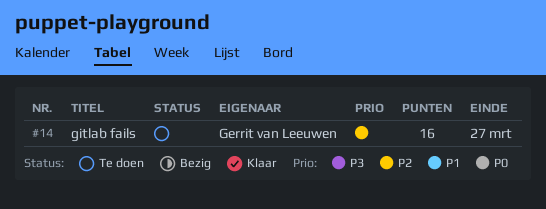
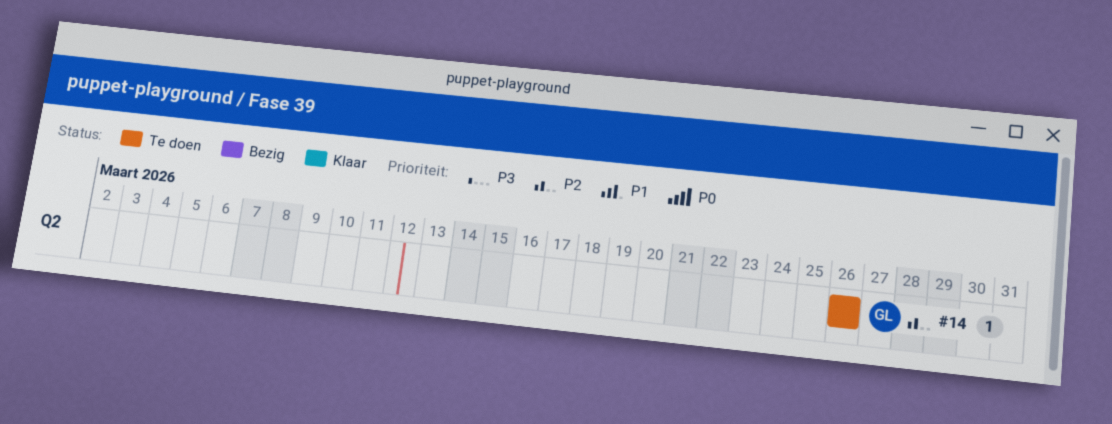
#14, estimate: 16 -> 1
#14, due: Mar 27 -> Mar 26

